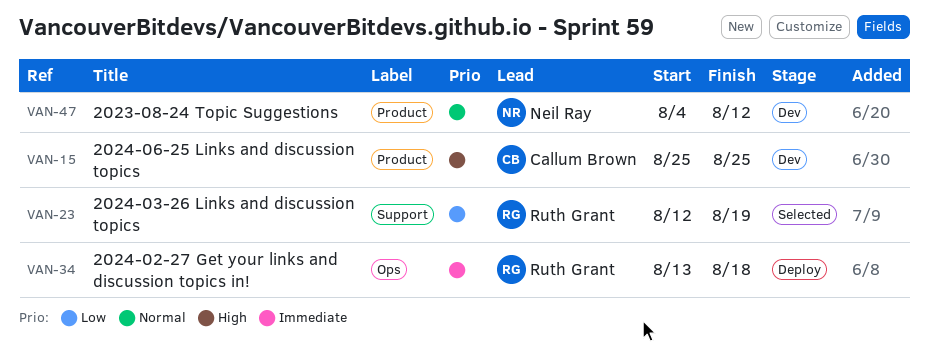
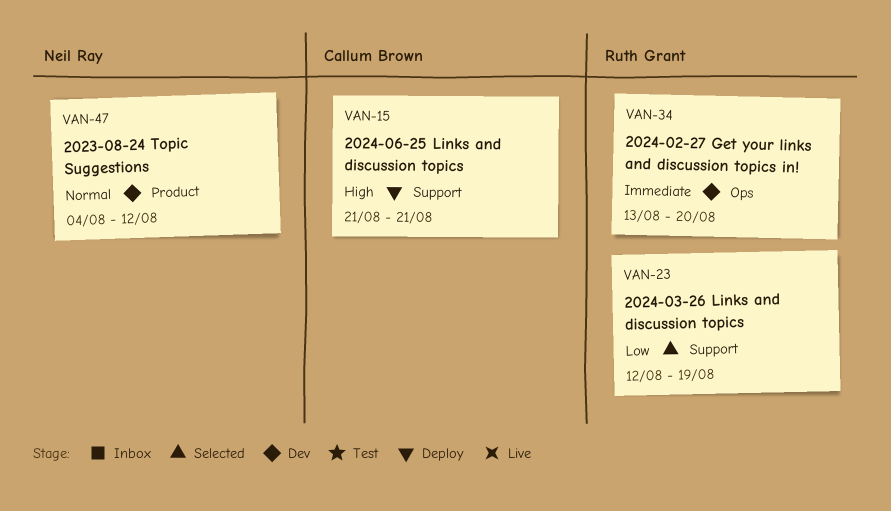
VAN-15, status: Dev -> Deploy
VAN-15, label: Product -> Support
VAN-15, start: Aug 25 -> Aug 21
VAN-15, due: Aug 25 -> Aug 21
VAN-34, status: Deploy -> Dev
VAN-34, due: Aug 18 -> Aug 20

